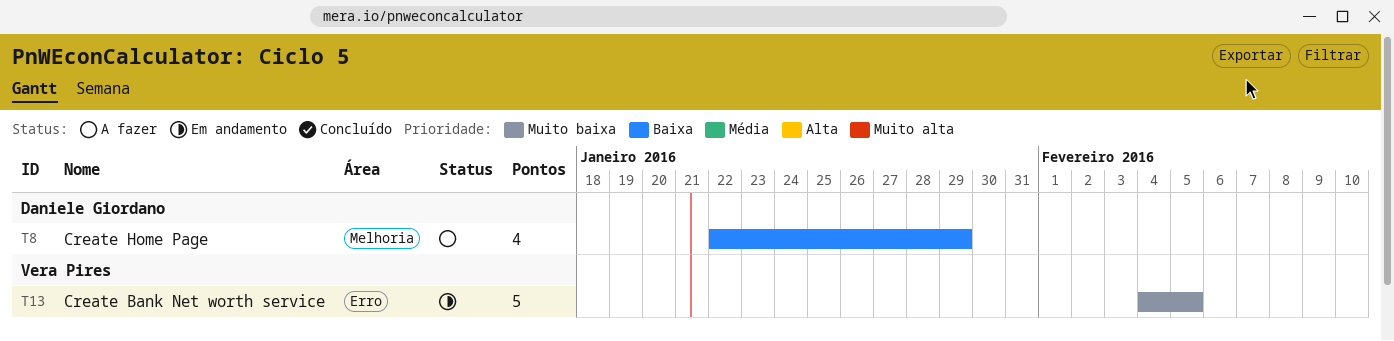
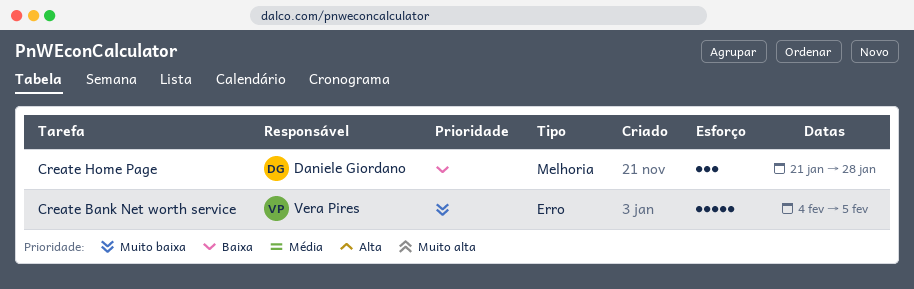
Create Home Page, estimate: 4 -> 3
Create Home Page, start: Jan 22 -> Jan 21
Create Home Page, due: Jan 29 -> Jan 28

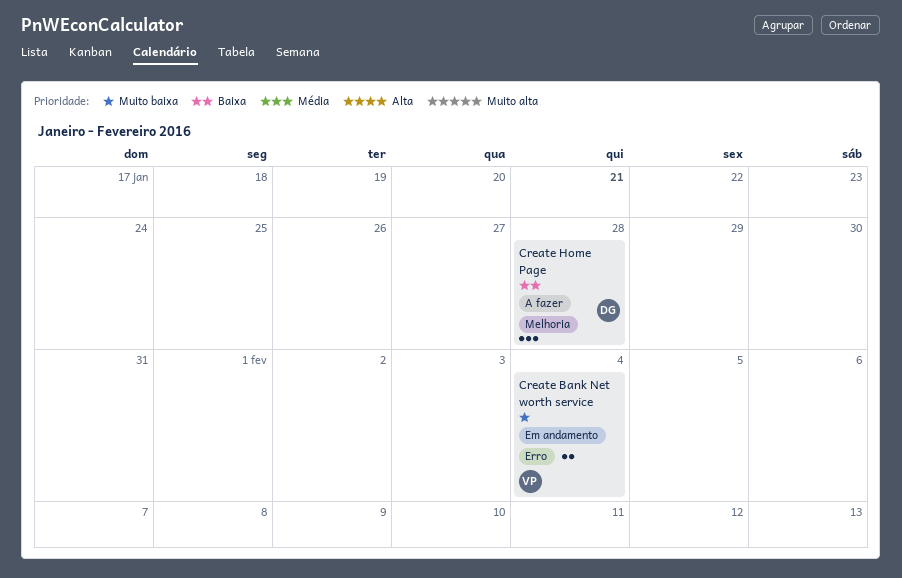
Create Bank Net worth service, estimate: 5 -> 2
Create Bank Net worth service, due: Feb 5 -> Feb 4

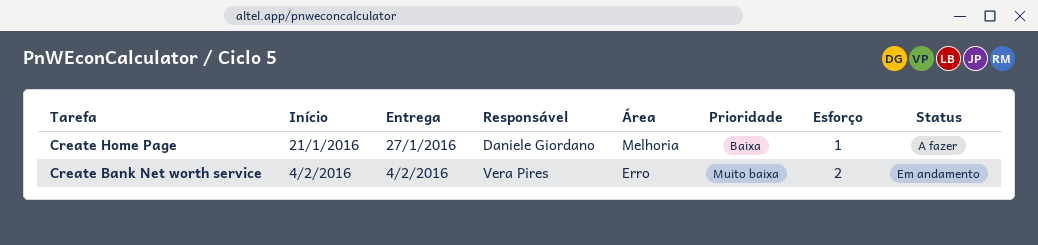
Create Home Page, estimate: 3 -> 1
Create Home Page, due: Jan 28 -> Jan 27

